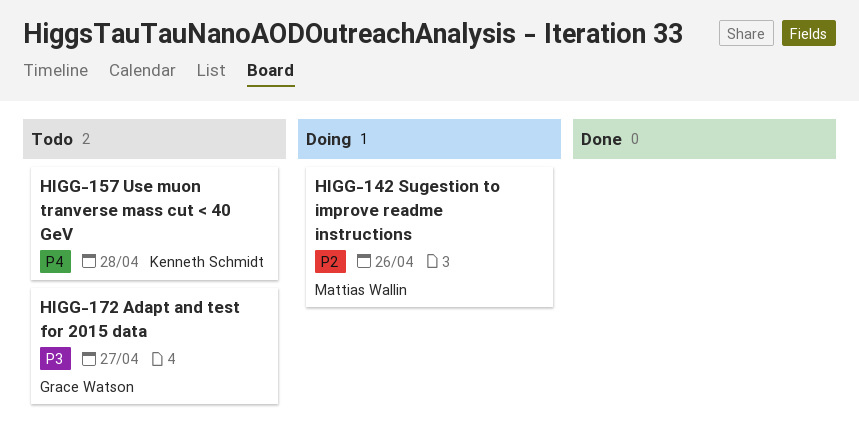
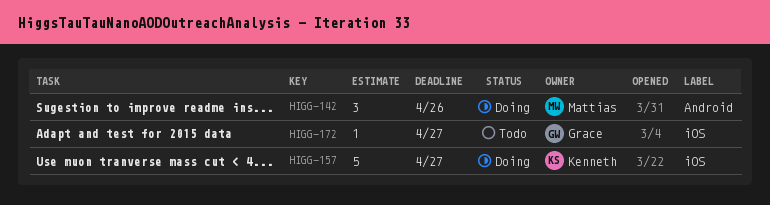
HIGG-157, status: Todo -> Doing
HIGG-157, due: Apr 28 -> Apr 27

